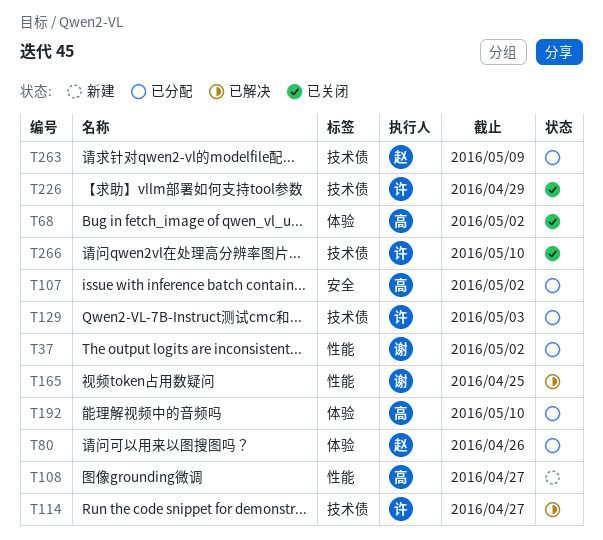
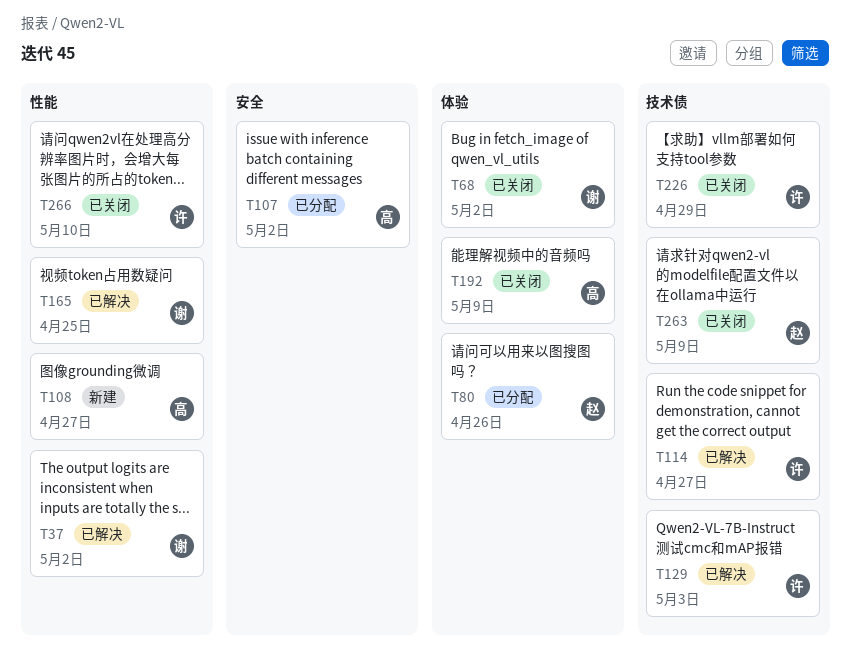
T37, status: 已分配 -> 已解决
T68, owner: 高 -> 谢
T129, status: 已分配 -> 已解决
T192, status: 已分配 -> 已关闭
T192, due: May 10 -> May 9
T263, status: 已分配 -> 已关闭
T266, label: 技术债 -> 性能

